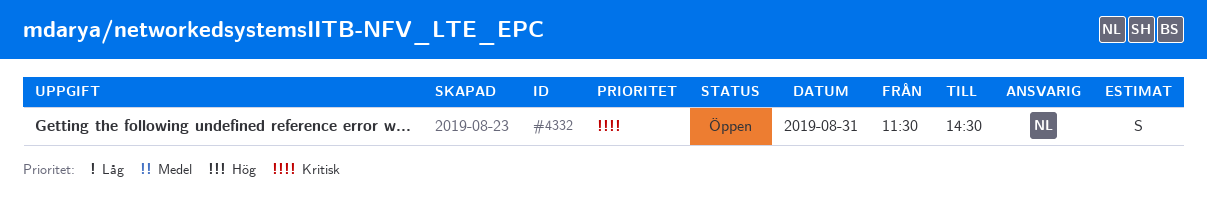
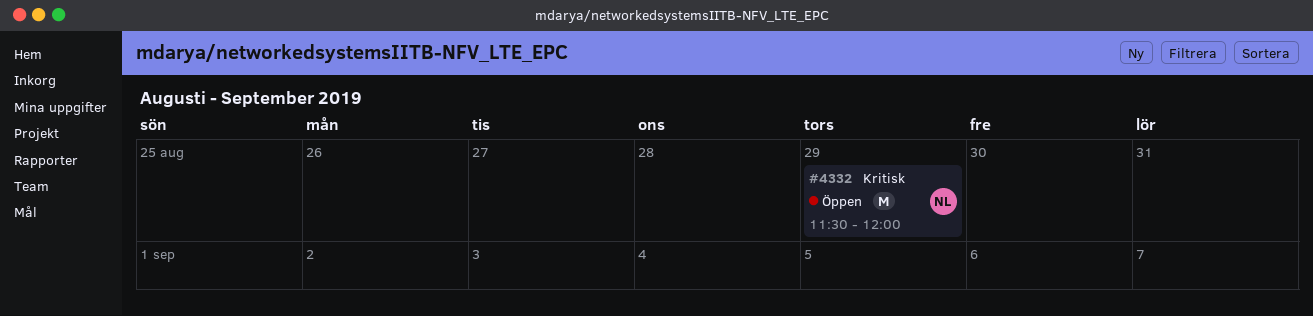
#4332, estimate: S -> M
#4332, day: Aug 31 -> Aug 29
#4332, ends: 14:30 -> 12:00

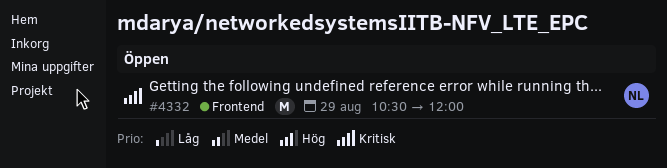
#4332, begins: 11:30 -> 10:30

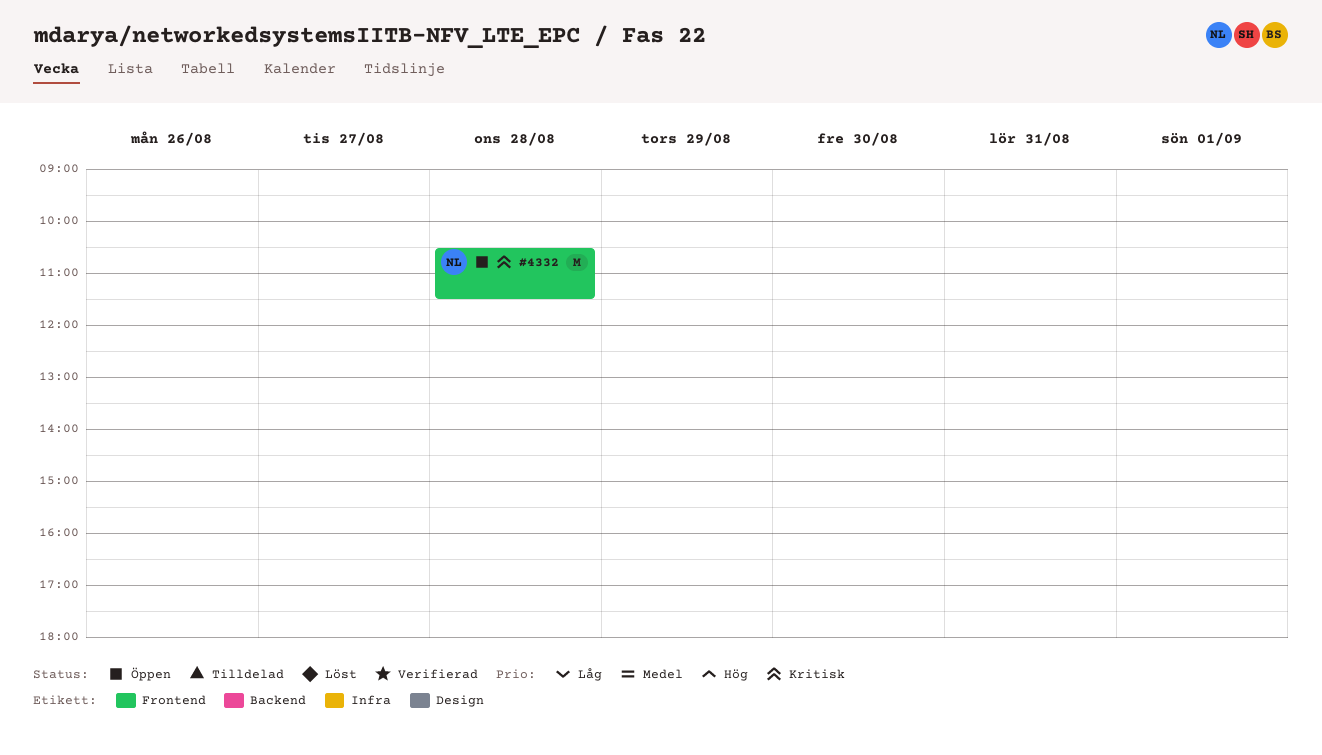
#4332, day: Aug 29 -> Aug 28
#4332, ends: 12:00 -> 11:30

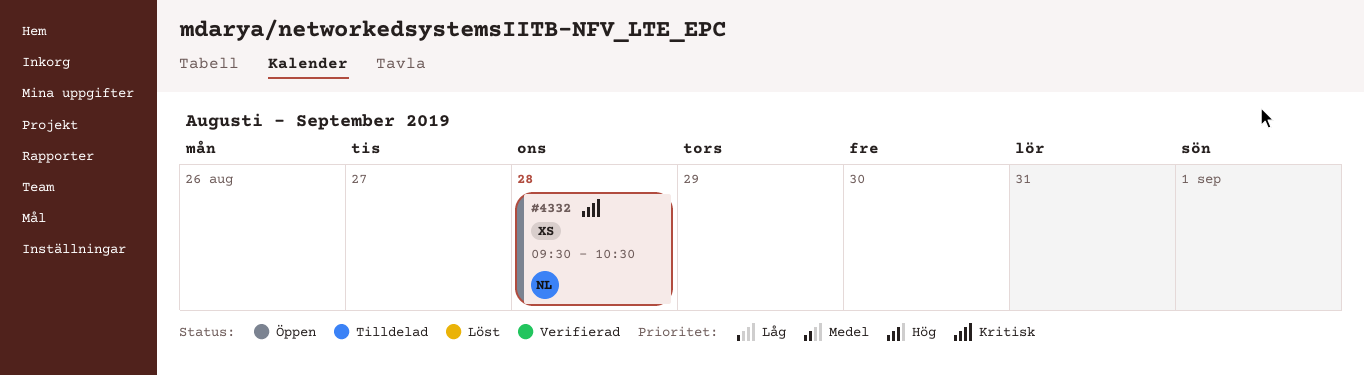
#4332, estimate: M -> XS
#4332, begins: 10:30 -> 09:30
#4332, ends: 11:30 -> 10:30

